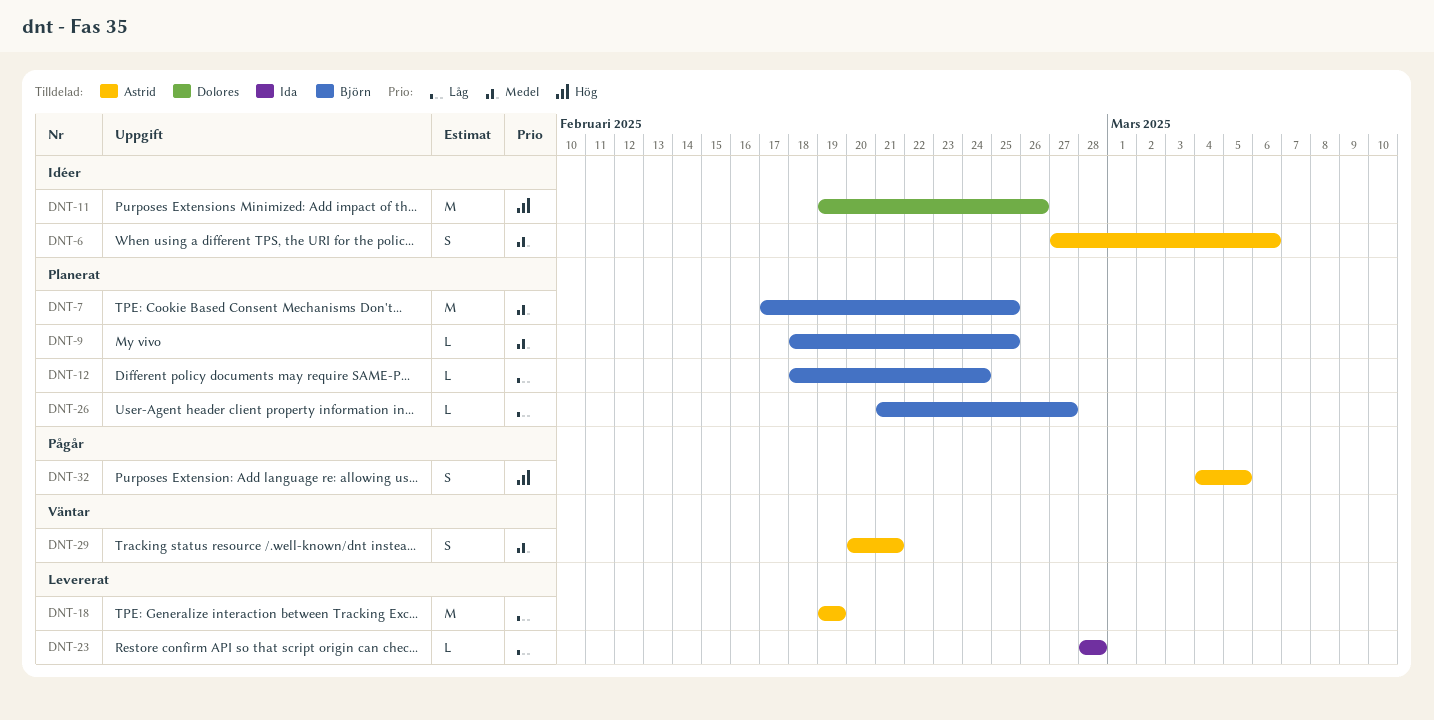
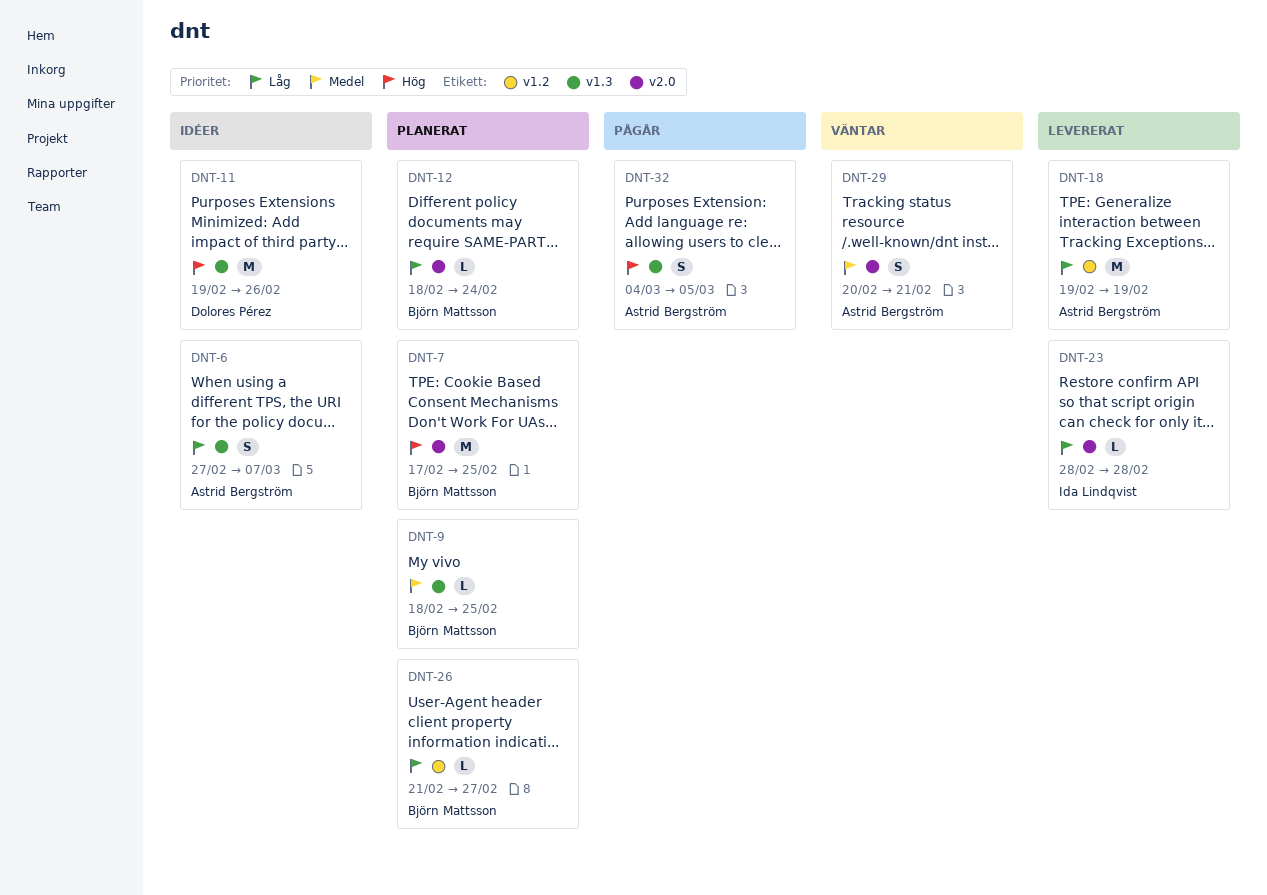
DNT-6, priority: Medel -> Låg
DNT-6, due: Mar 6 -> Mar 7
DNT-7, priority: Medel -> Hög

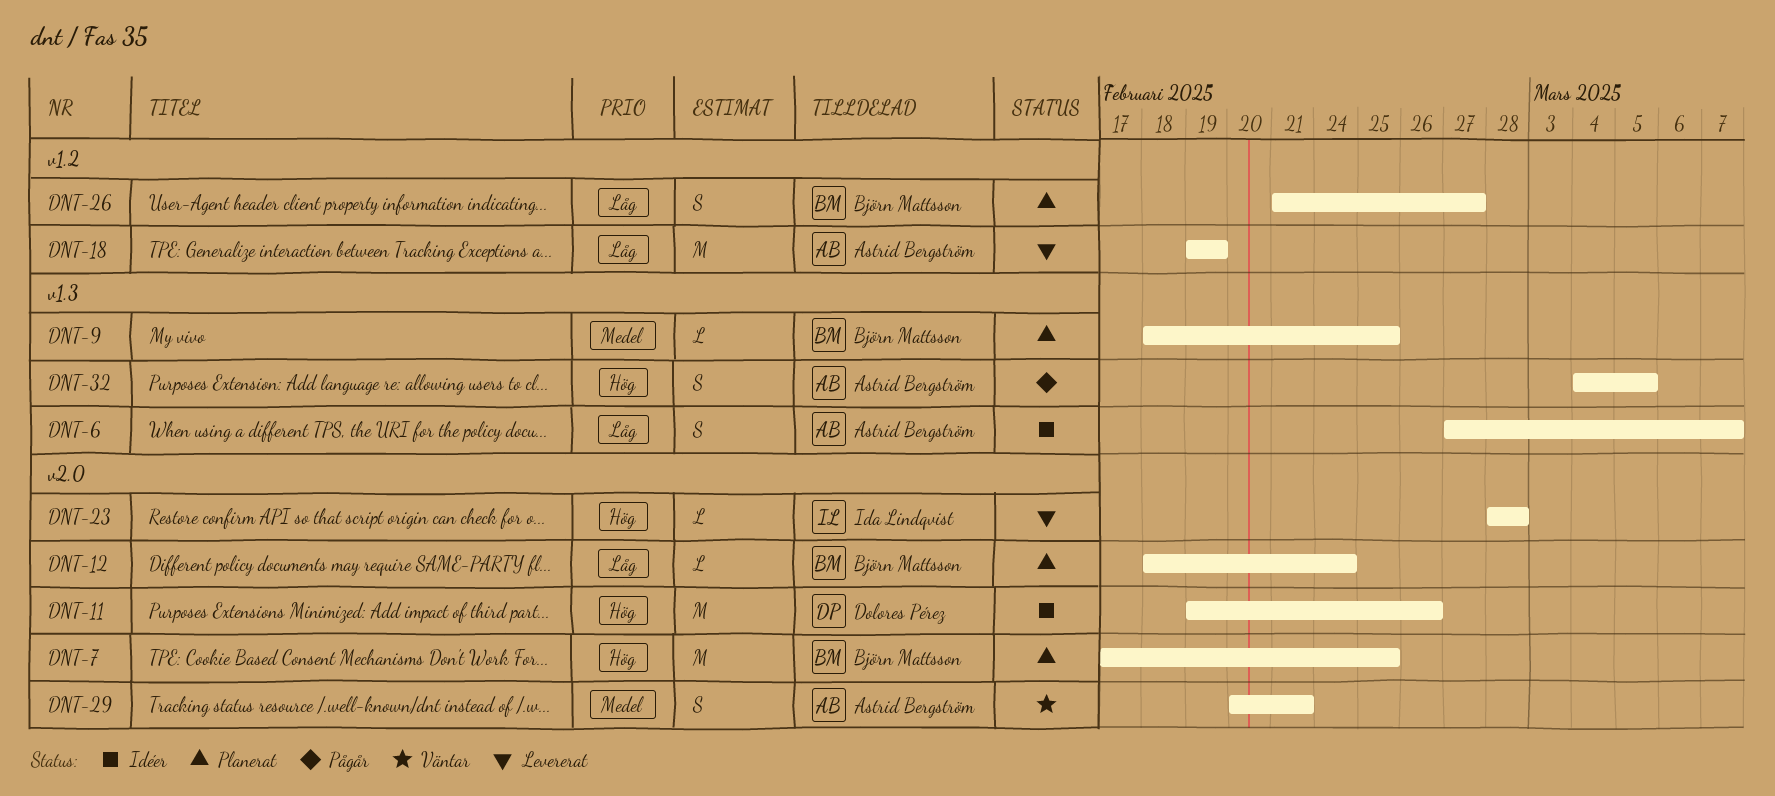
DNT-11, label: v1.3 -> v2.0
DNT-23, priority: Låg -> Hög
DNT-26, estimate: L -> S

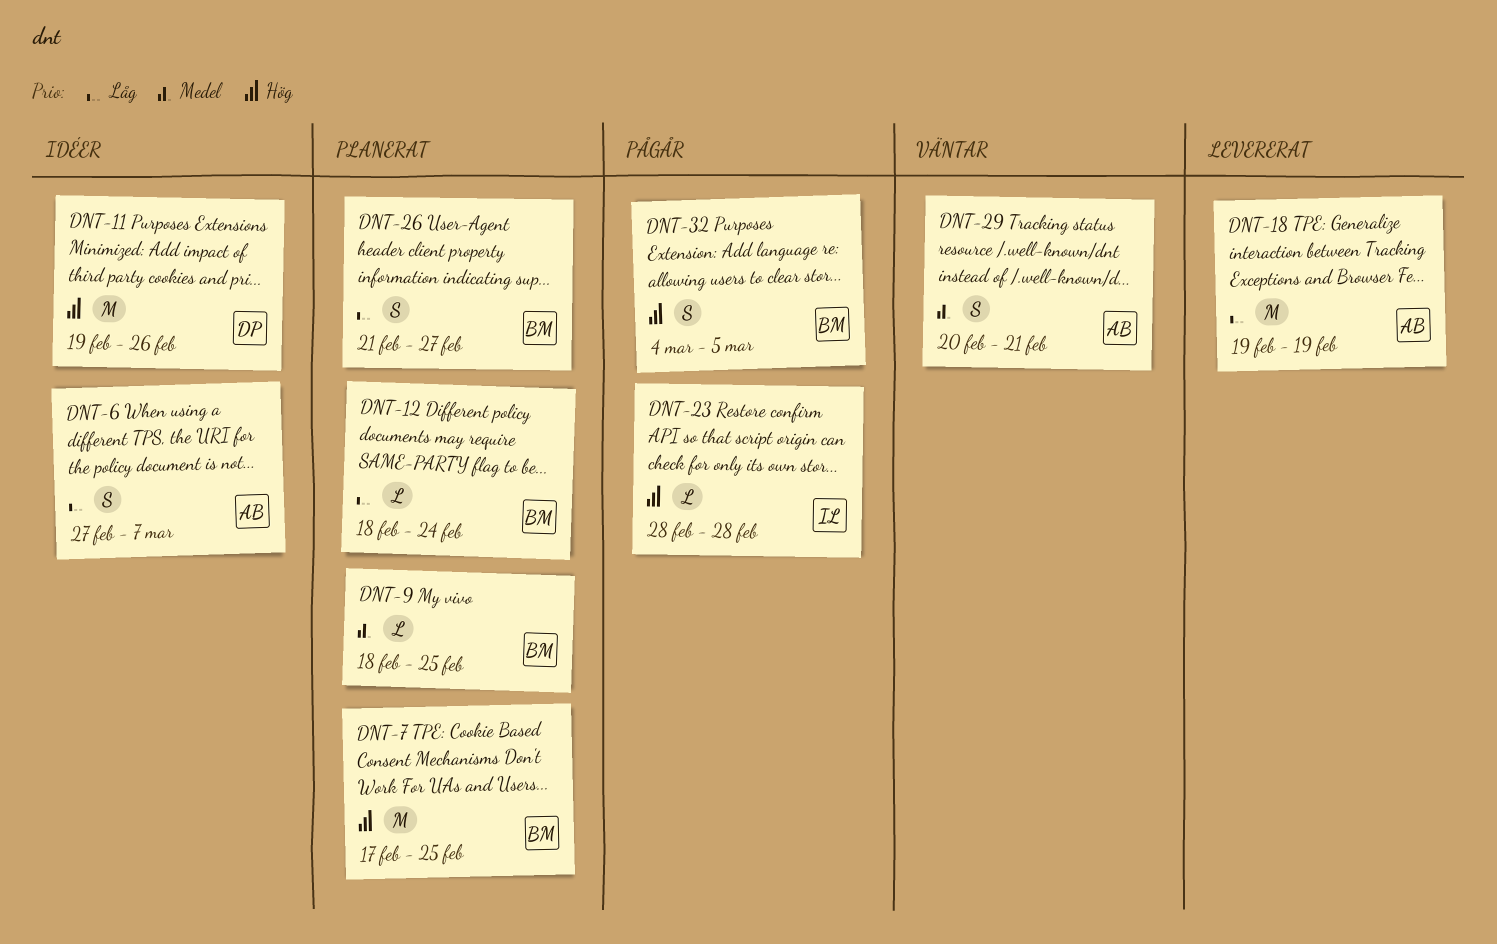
DNT-23, status: Levererat -> Pågår
DNT-32, owner: Astrid Bergström -> Björn Mattsson

